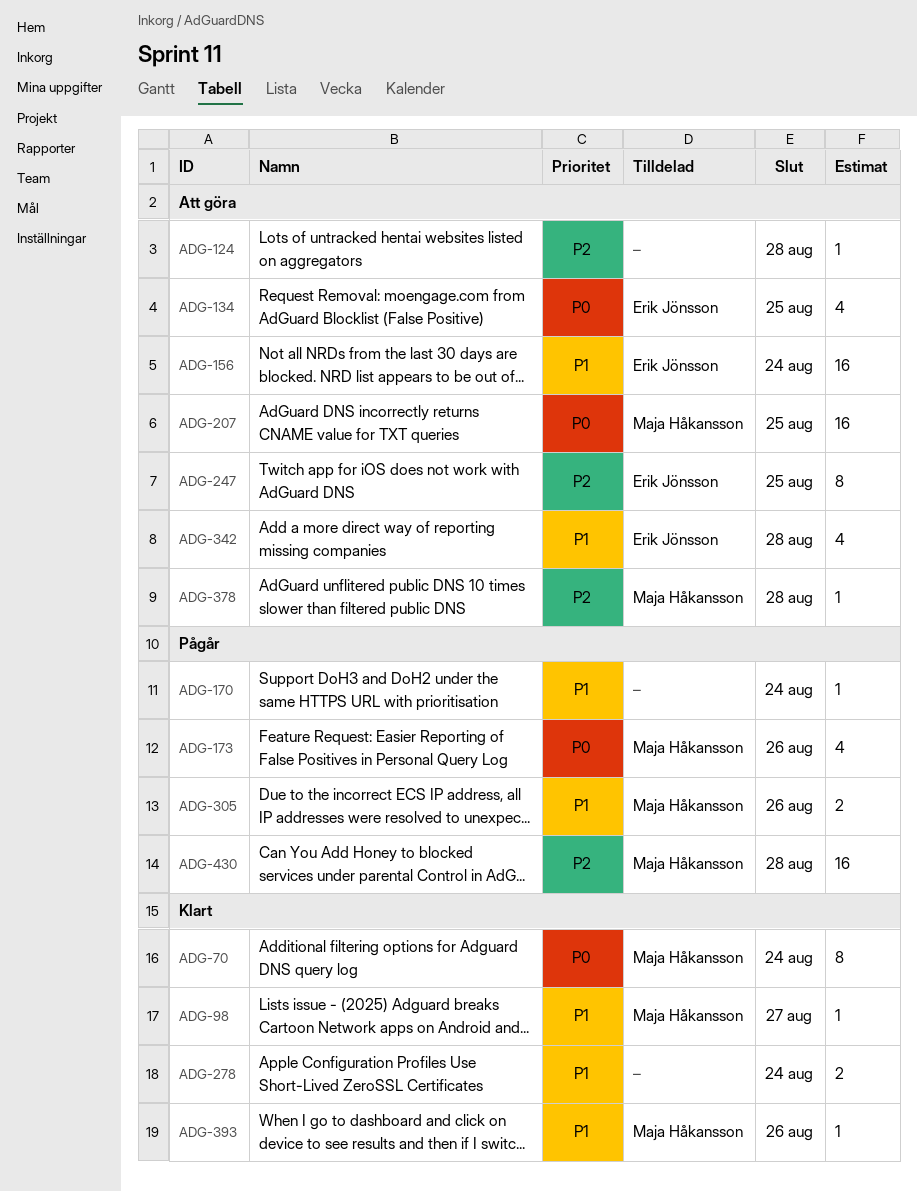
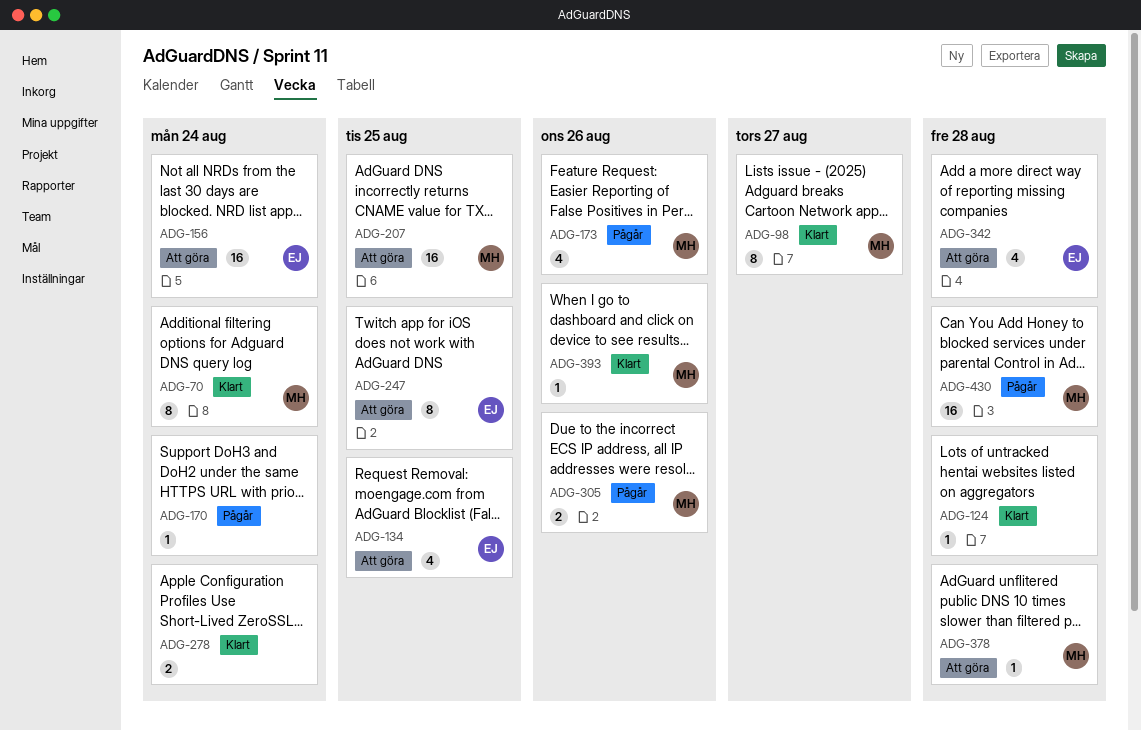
ADG-98, estimate: 1 -> 8
ADG-124, status: Att göra -> Klart

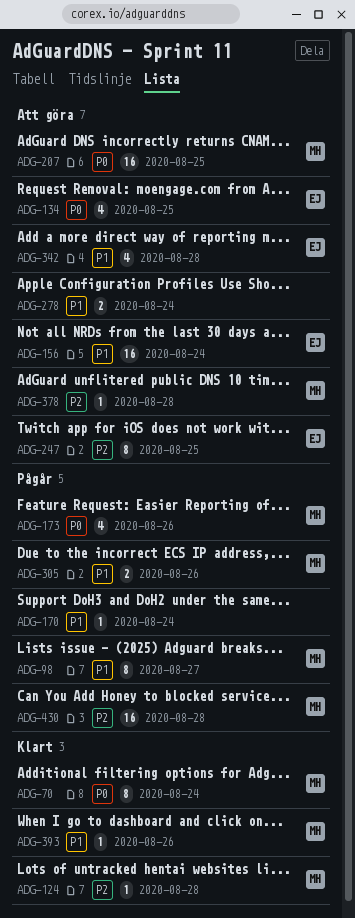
ADG-98, status: Klart -> Pågår
ADG-124, owner: none -> MH
ADG-278, status: Klart -> Att göra

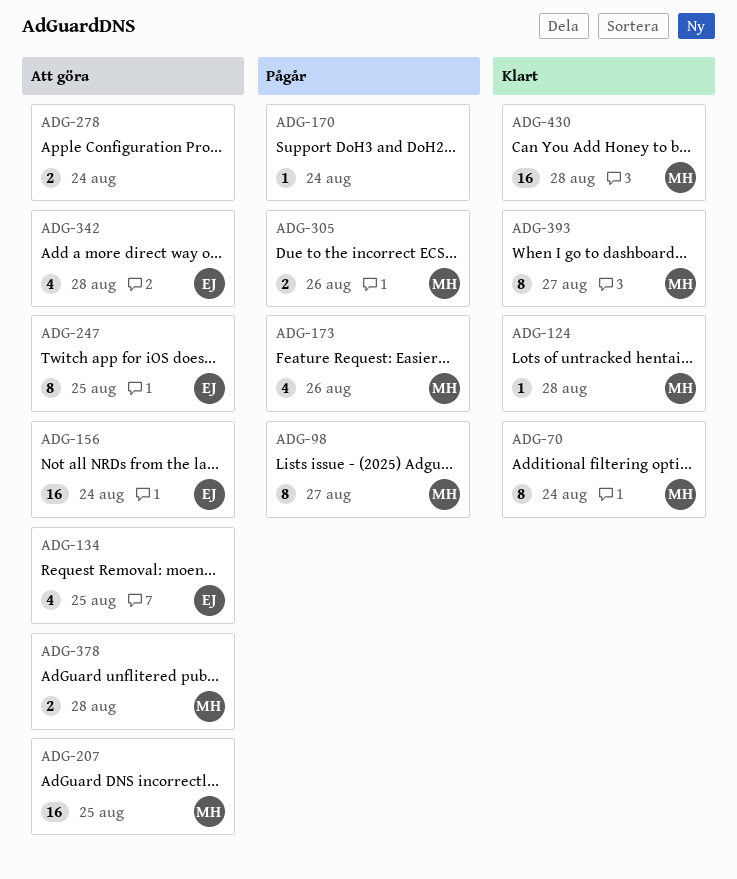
ADG-378, estimate: 1 -> 2
ADG-393, estimate: 1 -> 8
ADG-393, due: Aug 26 -> Aug 27
ADG-430, status: Pågår -> Klart

